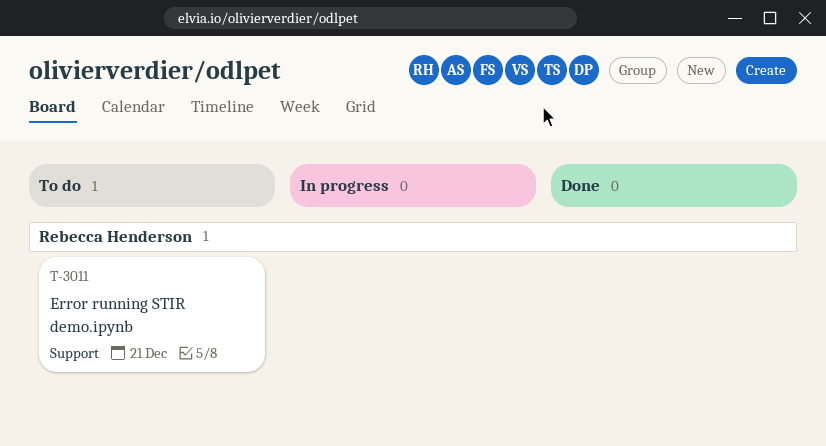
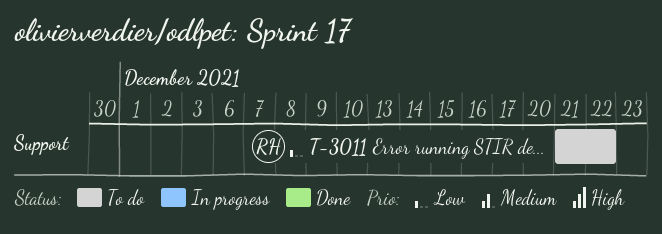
T-3011, due: Dec 21 -> Dec 22

